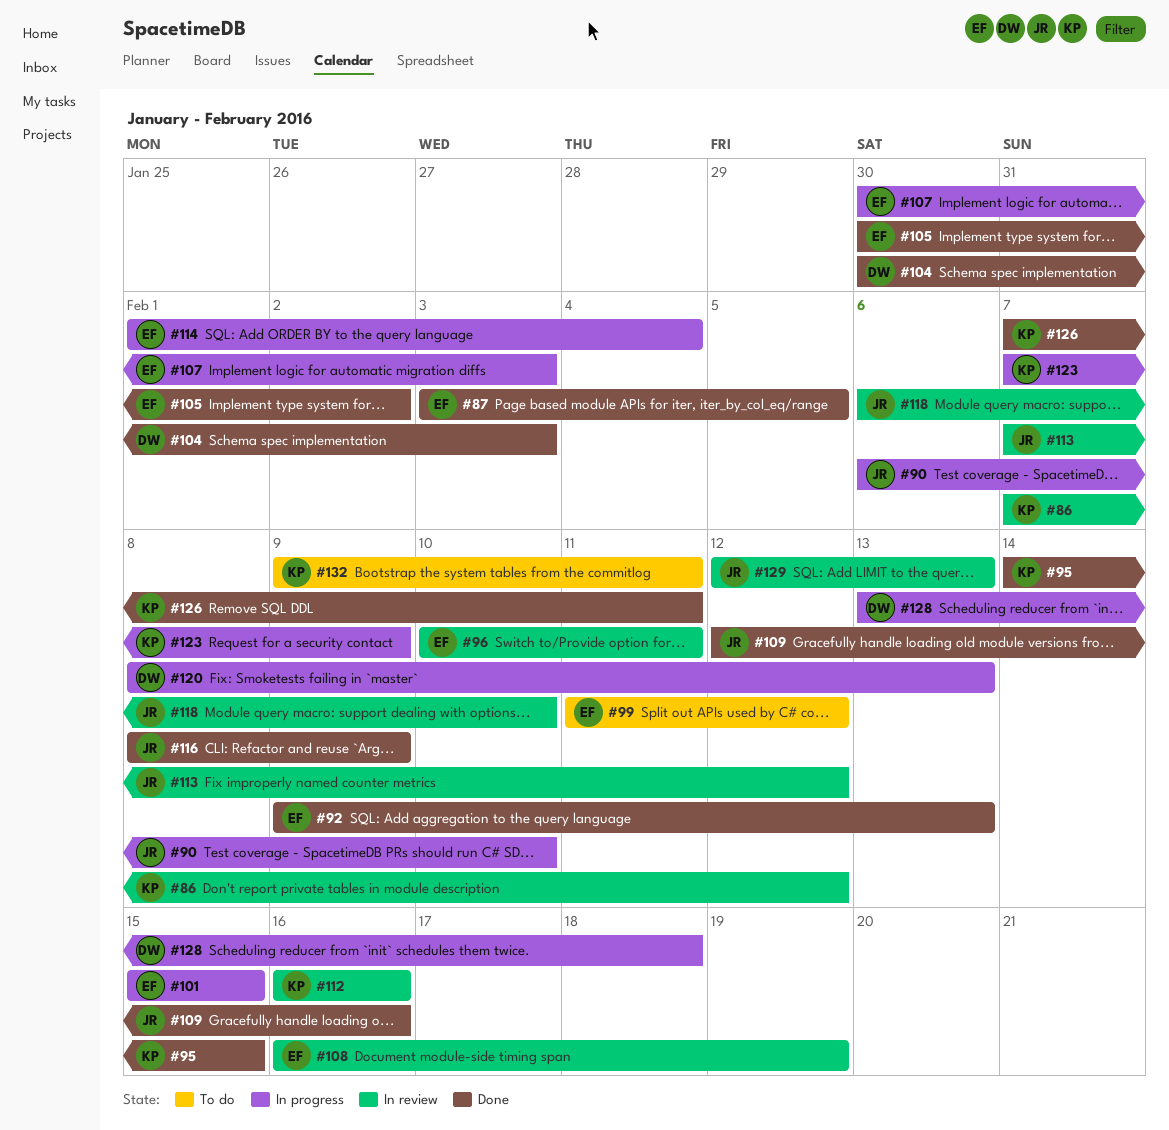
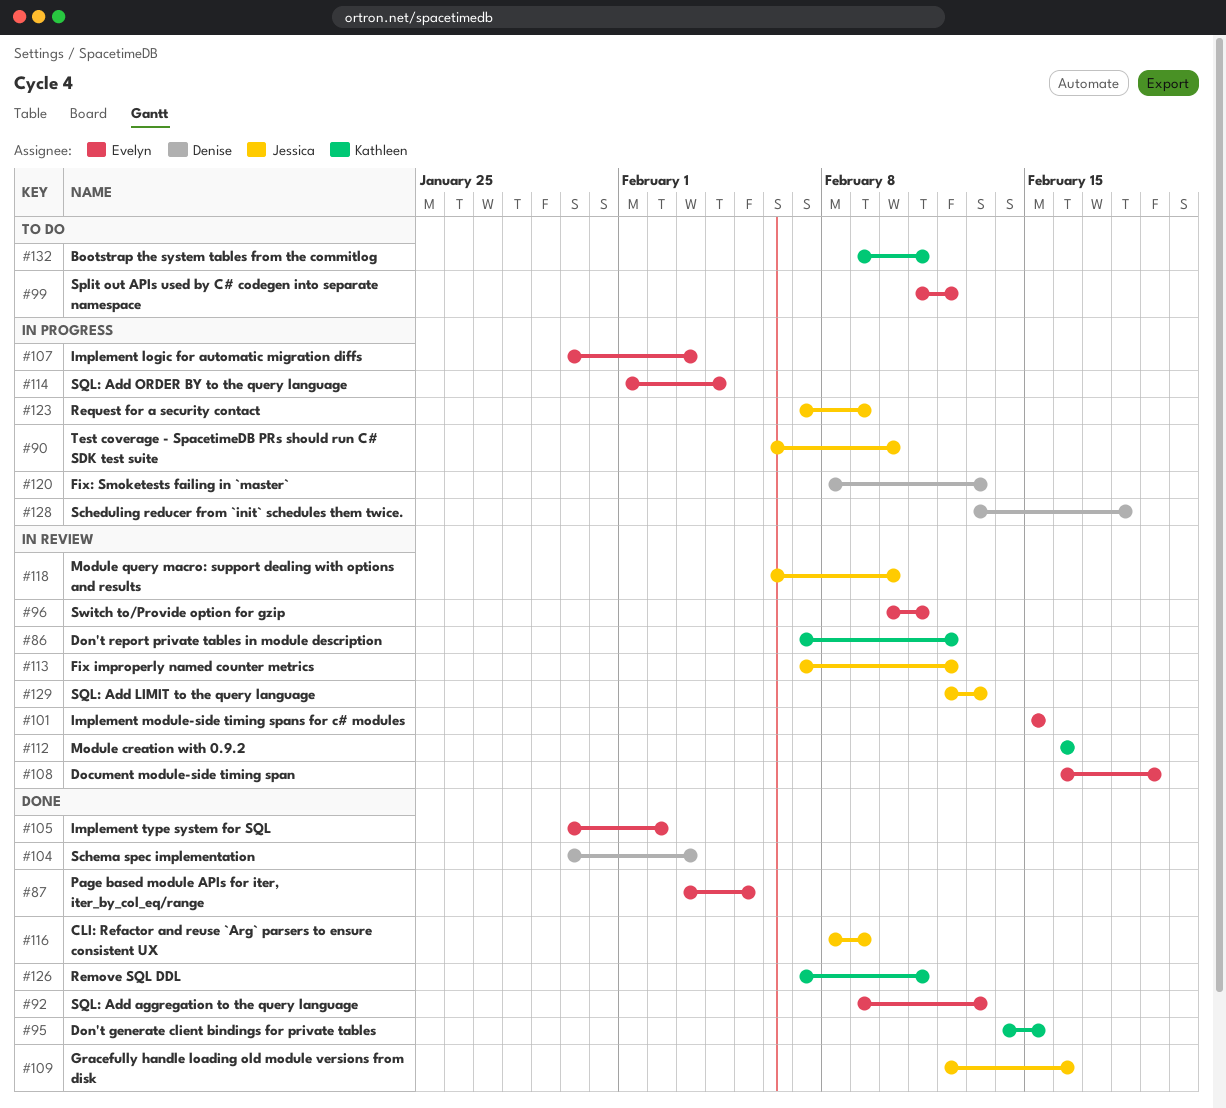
#101, status: In progress -> In review
#123, owner: Kathleen -> Jessica

